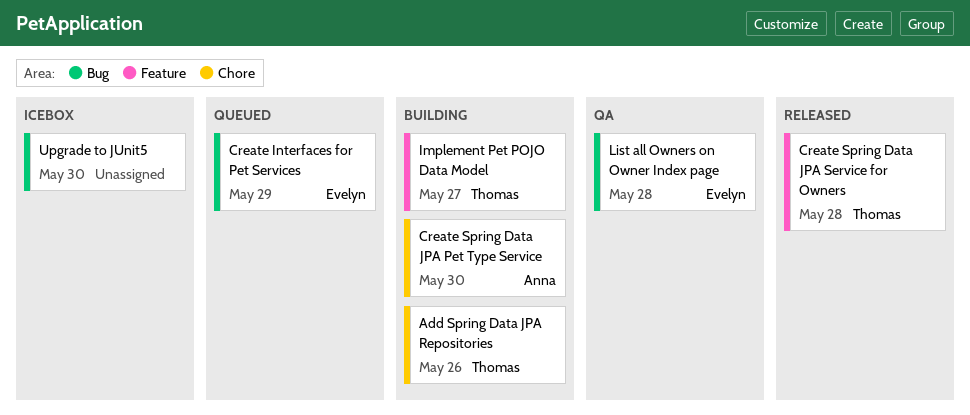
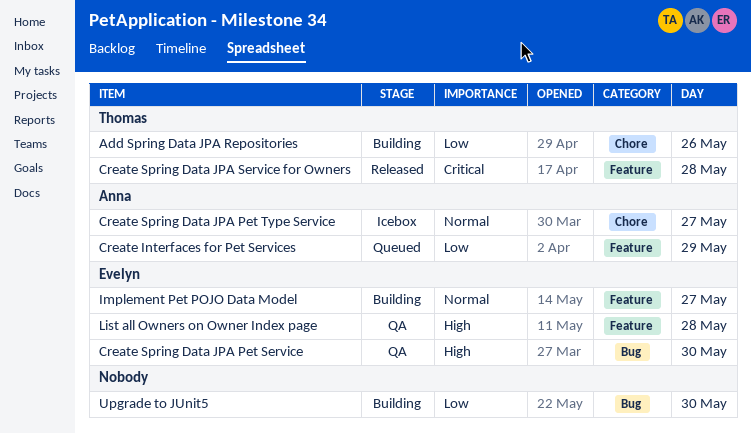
Create Interfaces for Pet Services, owner: Evelyn -> Anna
Create Interfaces for Pet Services, label: Bug -> Feature
Create Spring Data JPA Pet Service: none -> present
Create Spring Data JPA Pet Type Service, status: Building -> Icebox
Create Spring Data JPA Pet Type Service, day: May 30 -> May 27
Implement Pet POJO Data Model, owner: Thomas -> Evelyn
List all Owners on Owner Index page, label: Bug -> Feature
Upgrade to JUnit5, status: Icebox -> Building

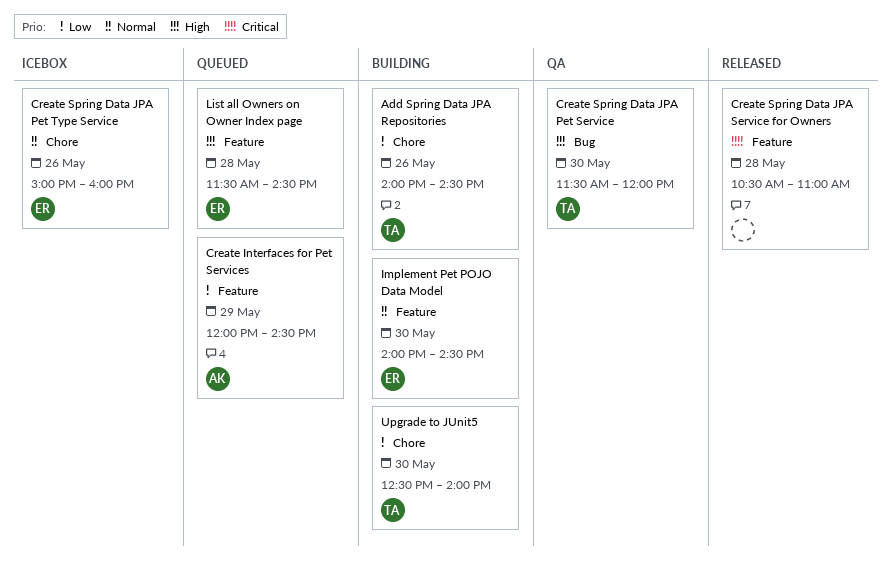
Create Spring Data JPA Pet Service, owner: Evelyn -> Thomas
Create Spring Data JPA Pet Type Service, owner: Anna -> Evelyn
Create Spring Data JPA Pet Type Service, day: May 27 -> May 26
Create Spring Data JPA Service for Owners, owner: Thomas -> none
Implement Pet POJO Data Model, day: May 27 -> May 30
List all Owners on Owner Index page, status: QA -> Queued
Upgrade to JUnit5, owner: none -> Thomas
Upgrade to JUnit5, label: Bug -> Chore

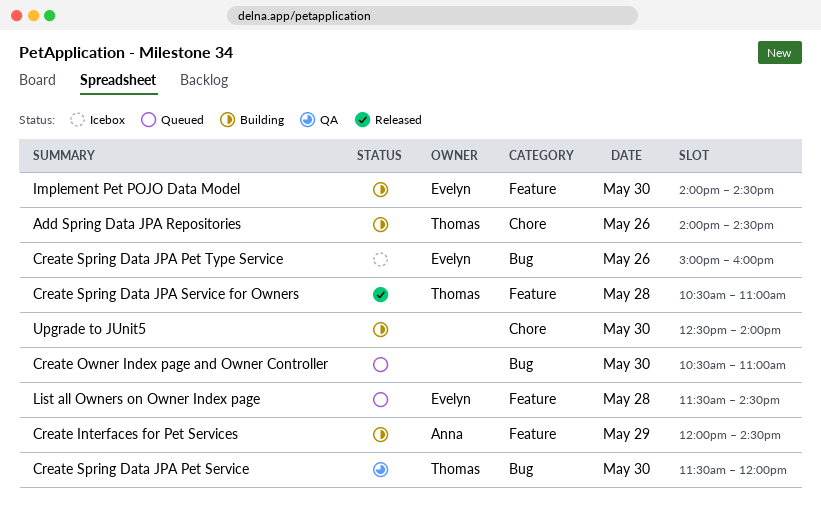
Create Interfaces for Pet Services, status: Queued -> Building
Create Owner Index page and Owner Controller: none -> present
Create Spring Data JPA Pet Type Service, label: Chore -> Bug
Create Spring Data JPA Service for Owners, owner: none -> Thomas
Upgrade to JUnit5, owner: Thomas -> none

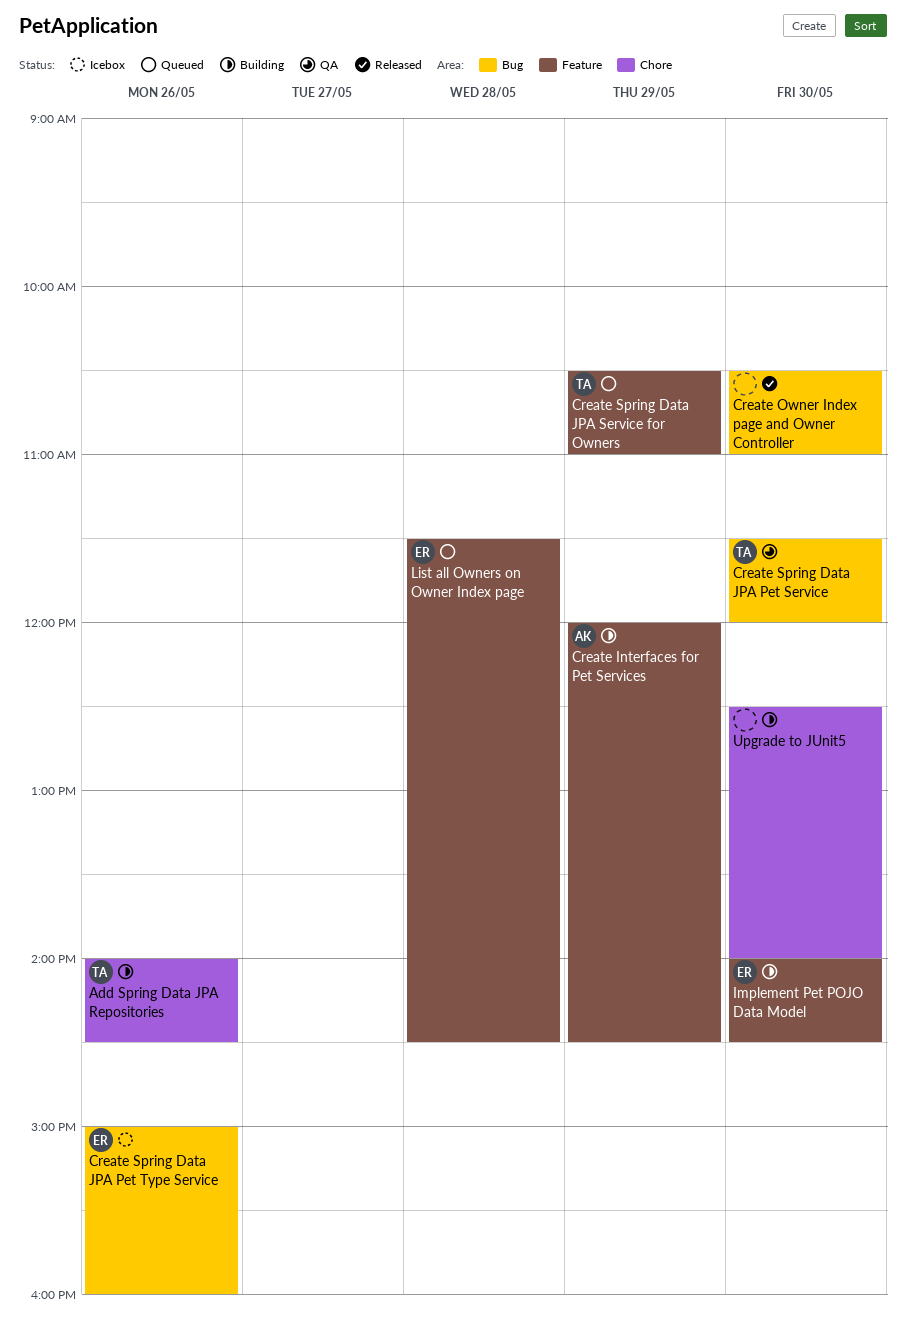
Create Owner Index page and Owner Controller, status: Queued -> Released
Create Spring Data JPA Service for Owners, status: Released -> Queued
Create Spring Data JPA Service for Owners, day: May 28 -> May 29

